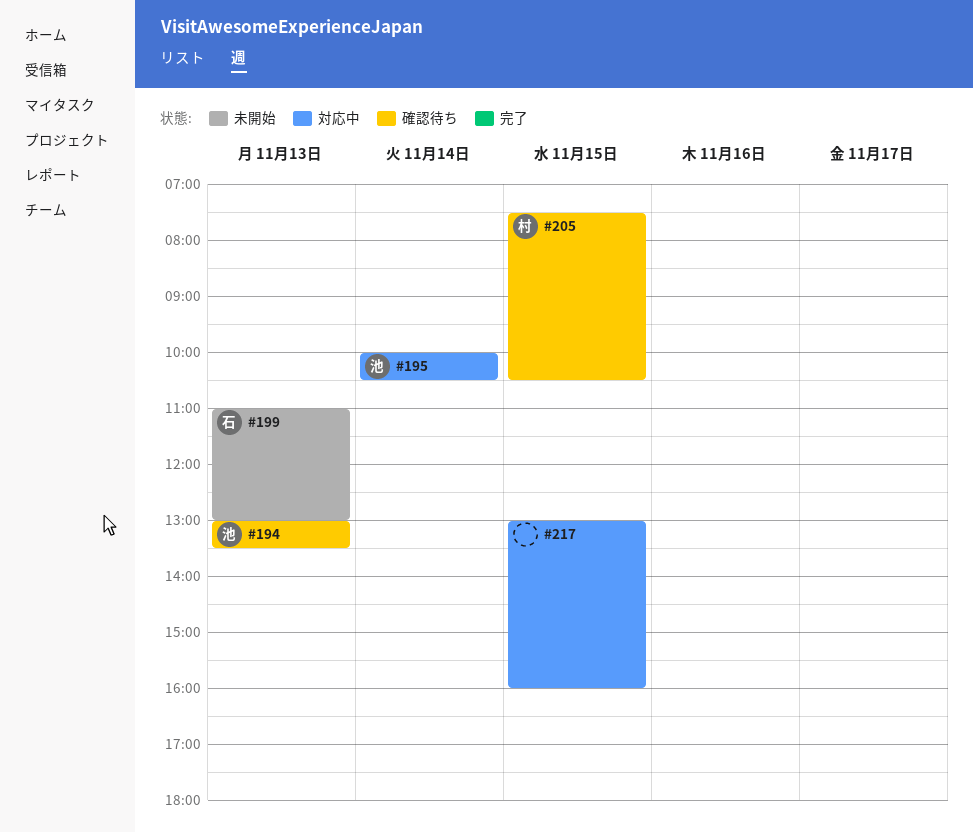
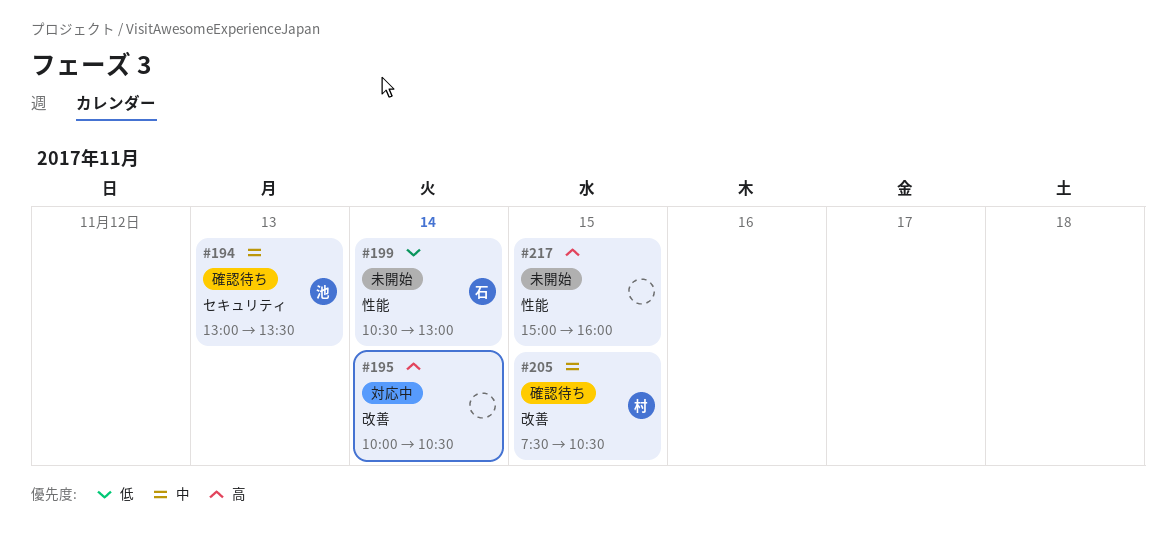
#195, owner: 池 -> none
#199, day: Nov 13 -> Nov 14
#199, begins: 11:00 -> 10:30
#217, status: 対応中 -> 未開始
#217, begins: 13:00 -> 15:00

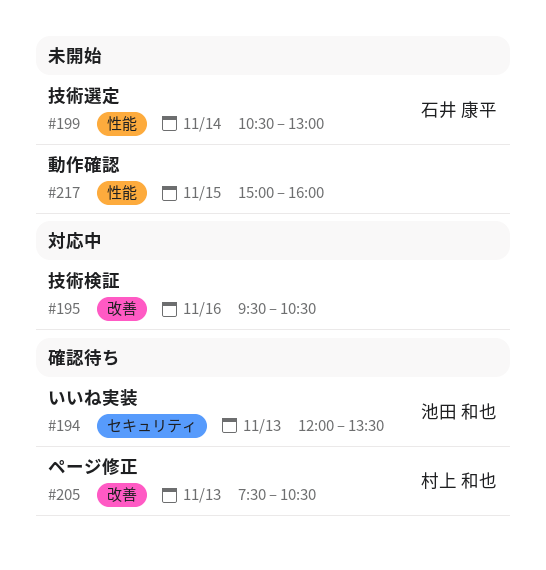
#194, begins: 13:00 -> 12:00
#195, day: Nov 14 -> Nov 16
#195, begins: 10:00 -> 09:30
#205, day: Nov 15 -> Nov 13

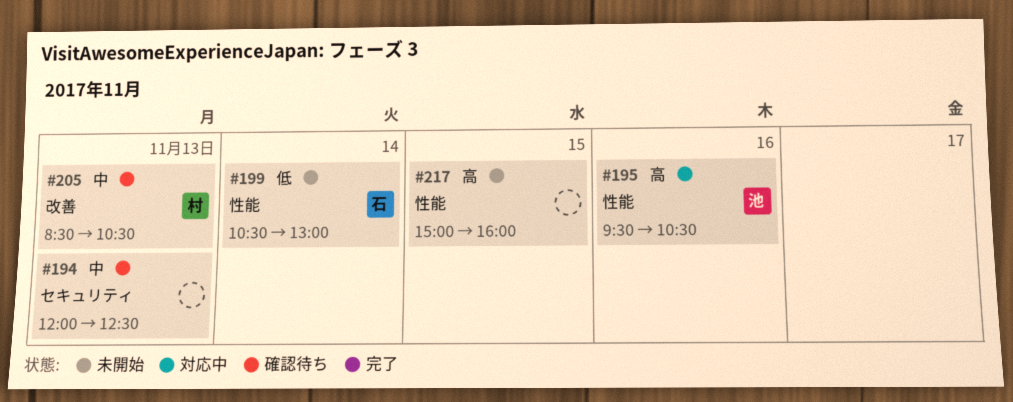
#194, owner: 池田 和也 -> none
#194, ends: 13:30 -> 12:30
#195, owner: none -> 池田 和也
#195, label: 改善 -> 性能
#205, begins: 07:30 -> 08:30

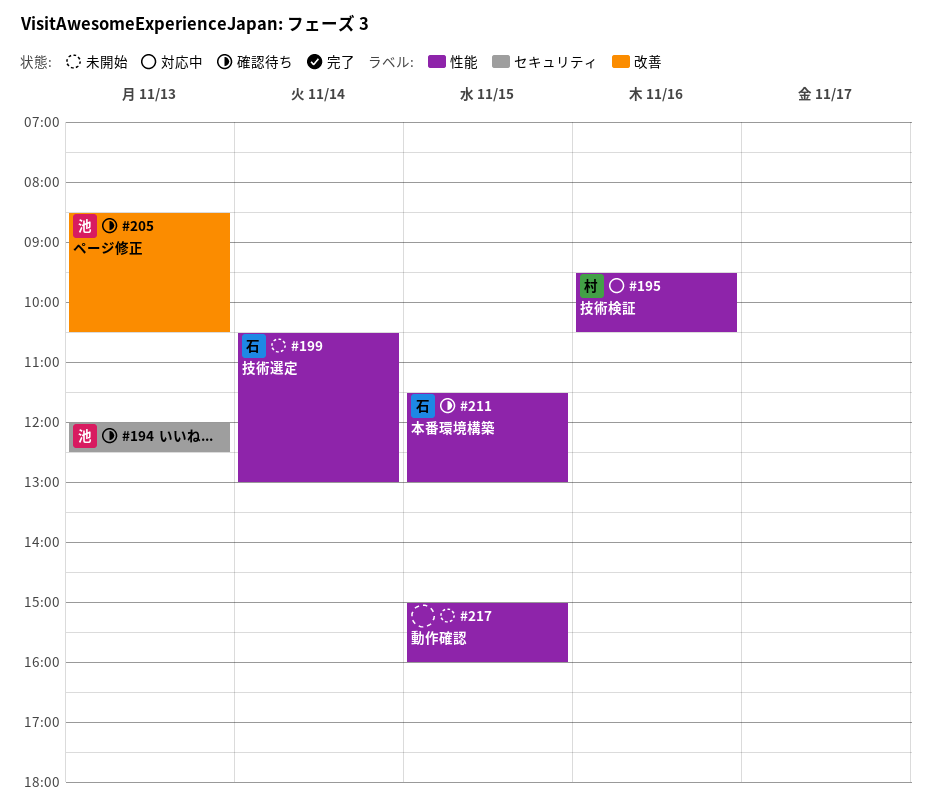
#194, owner: none -> 池
#195, owner: 池 -> 村
#205, owner: 村 -> 池
#211: none -> present

